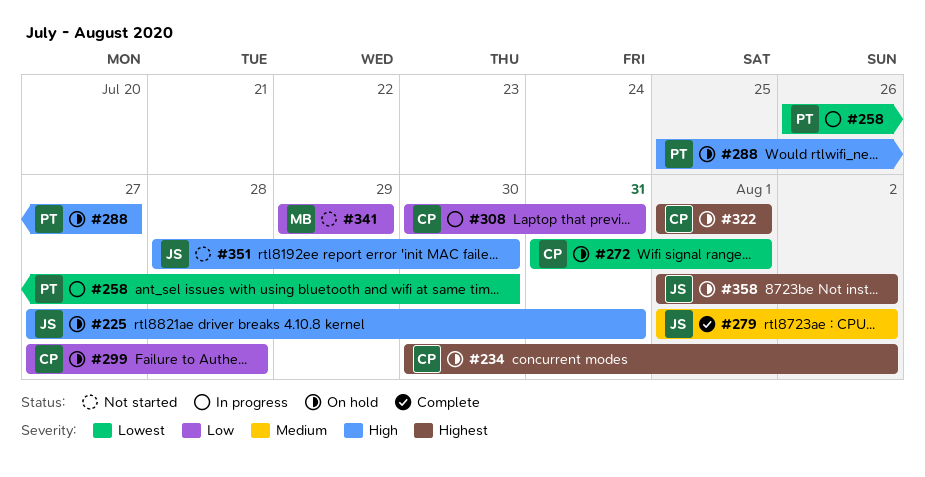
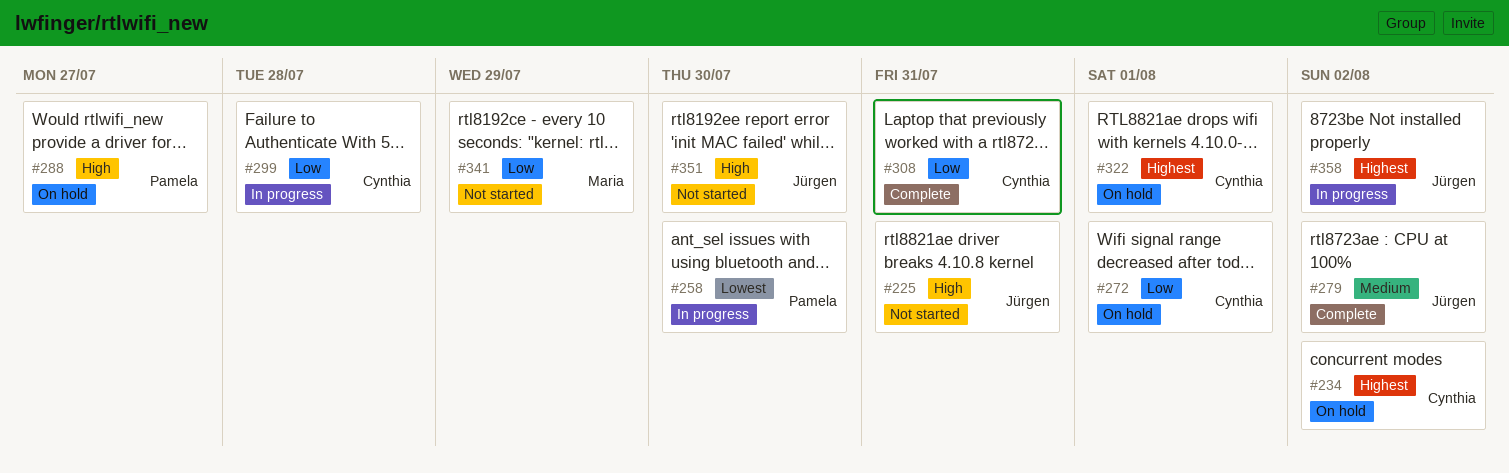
#225, status: On hold -> Not started
#272, priority: Lowest -> Low
#299, status: On hold -> In progress
#308, status: In progress -> Complete
#358, status: On hold -> In progress

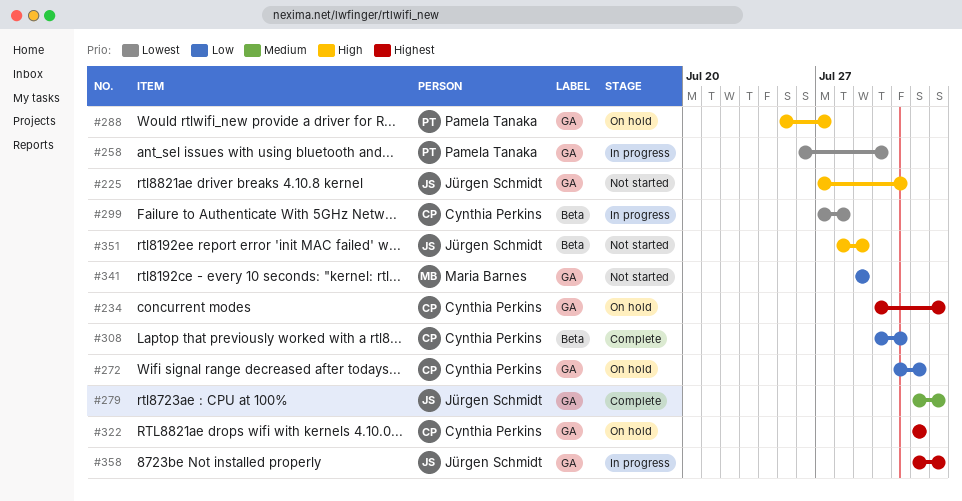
#299, priority: Low -> Lowest
#351, due: Jul 30 -> Jul 29

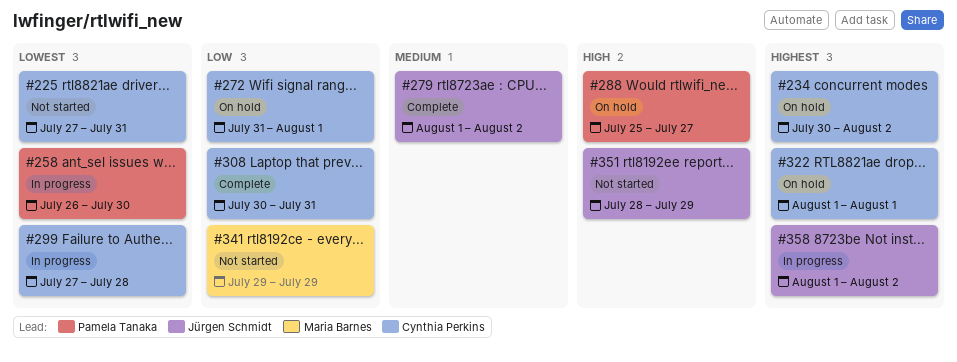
#225, owner: Jürgen Schmidt -> Cynthia Perkins
#225, priority: High -> Lowest

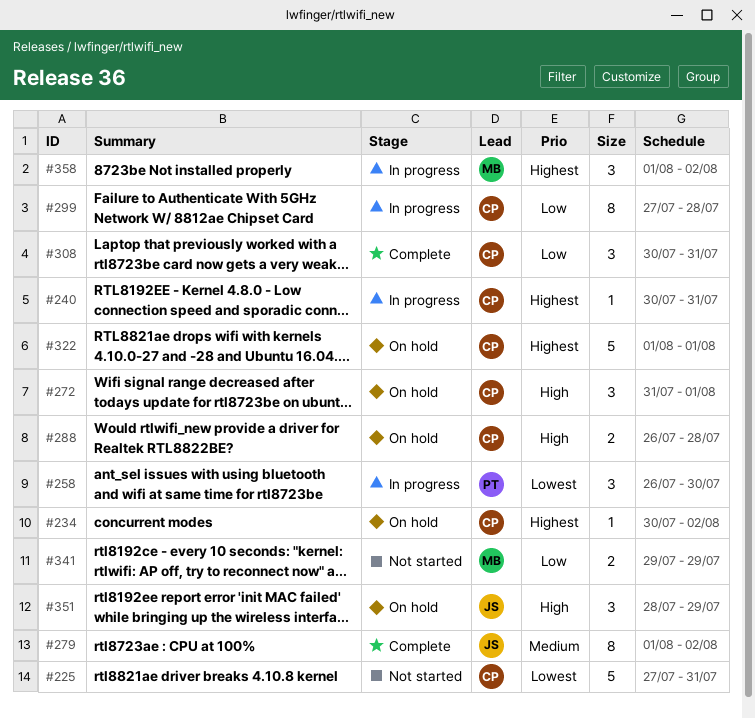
#240: none -> present
#272, priority: Low -> High
#288, owner: Pamela Tanaka -> Cynthia Perkins
#288, start: Jul 25 -> Jul 26
#288, due: Jul 27 -> Jul 28
#299, priority: Lowest -> Low
#351, status: Not started -> On hold
#358, owner: Jürgen Schmidt -> Maria Barnes

